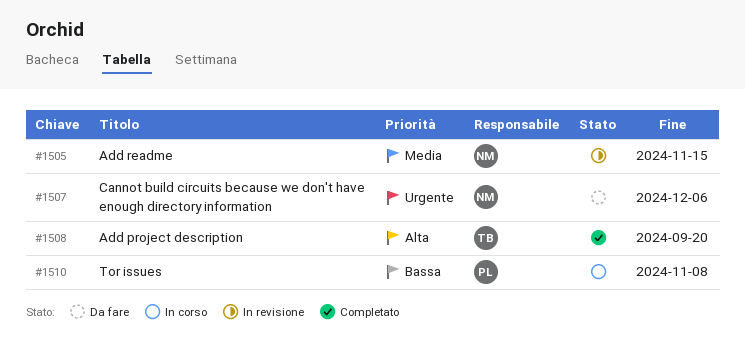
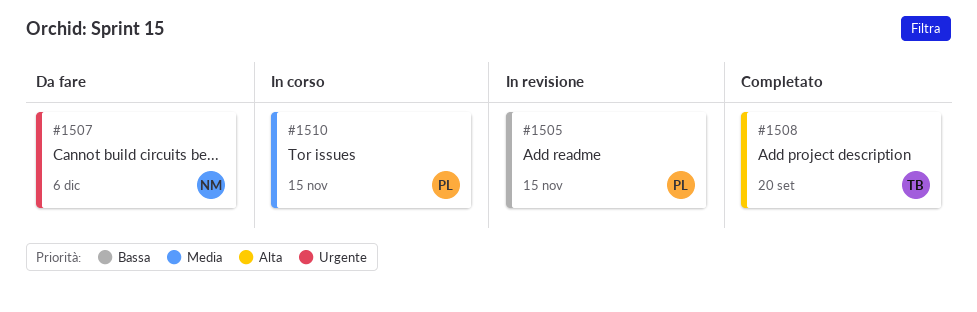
#1505, owner: NM -> PL
#1505, priority: Media -> Bassa
#1510, priority: Bassa -> Media
#1510, due: Nov 8 -> Nov 15

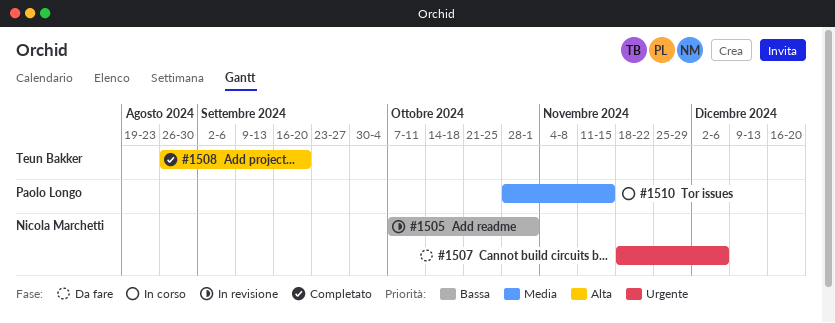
#1505, owner: Paolo Longo -> Nicola Marchetti
#1505, due: Nov 15 -> Nov 1

